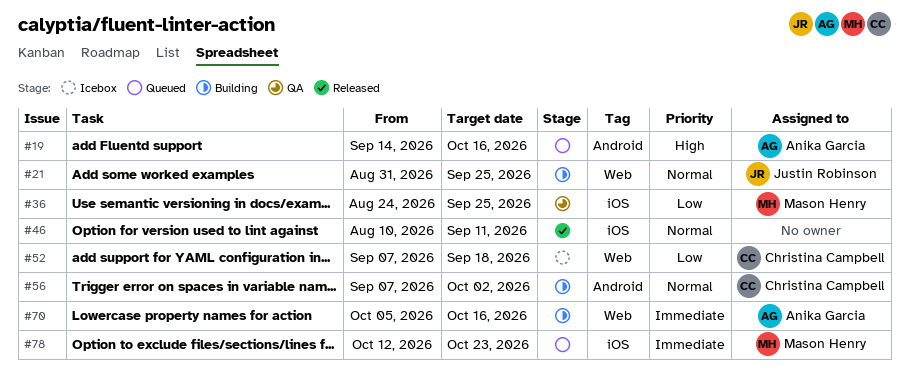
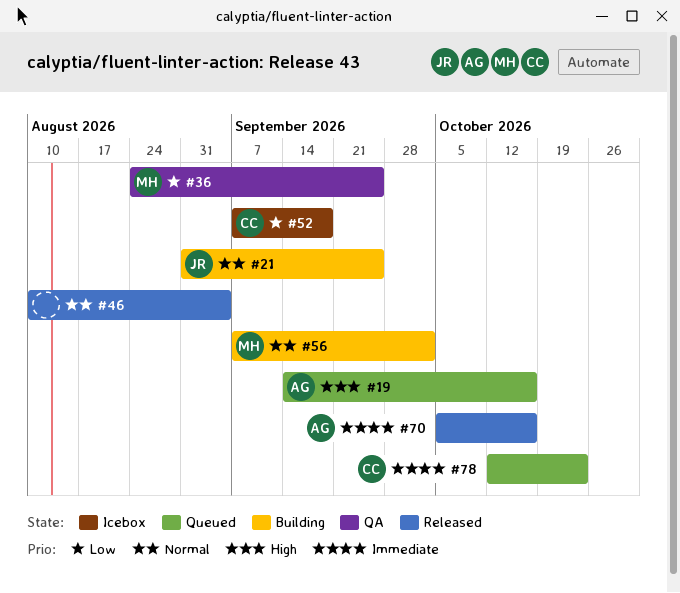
#46, due: Sep 11 -> Sep 4
#56, owner: Christina Campbell -> Mason Henry
#70, status: Building -> Released
#78, owner: Mason Henry -> Christina Campbell

